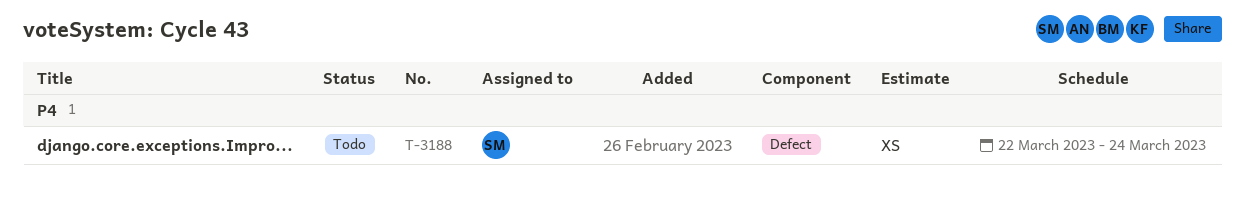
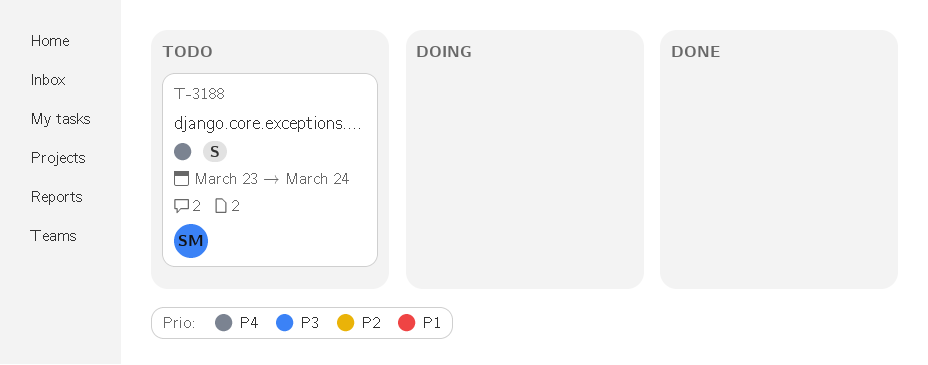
T-3188, estimate: XS -> S
T-3188, start: Mar 22 -> Mar 23

